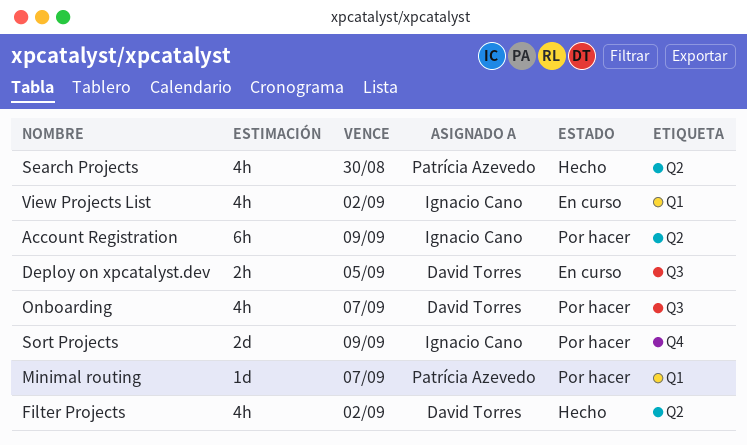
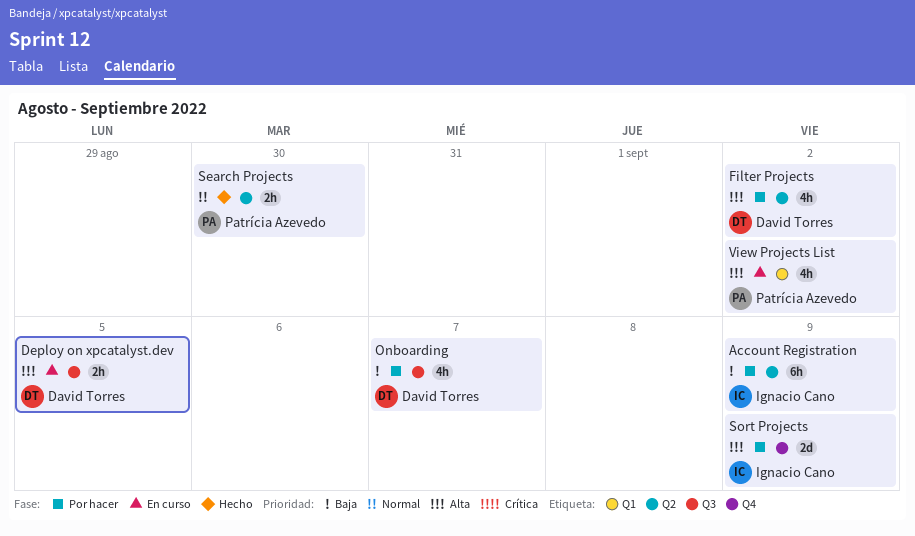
Filter Projects, status: Hecho -> Por hacer
Minimal routing: present -> none
Search Projects, estimate: 4h -> 2h
View Projects List, owner: Ignacio Cano -> Patrícia Azevedo

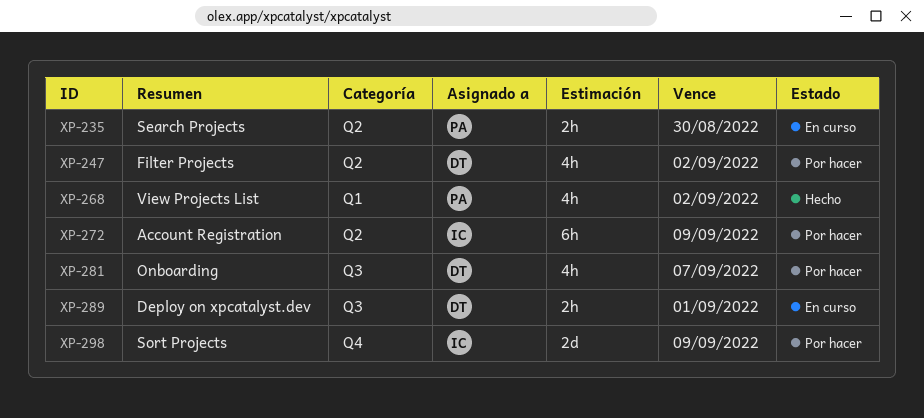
Deploy on xpcatalyst.dev, due: Sep 5 -> Sep 1
Search Projects, status: Hecho -> En curso
View Projects List, status: En curso -> Hecho

